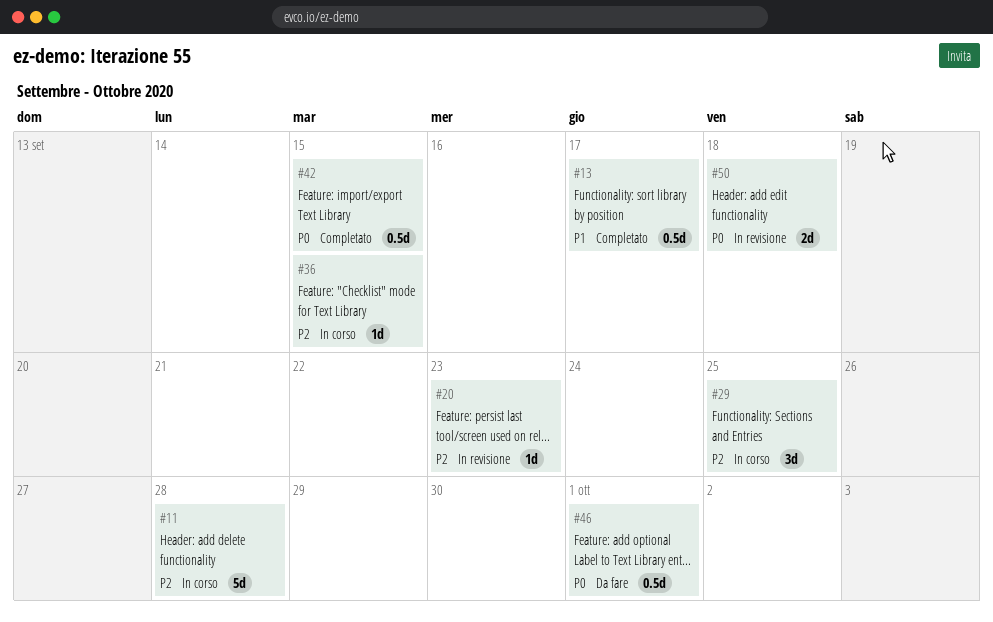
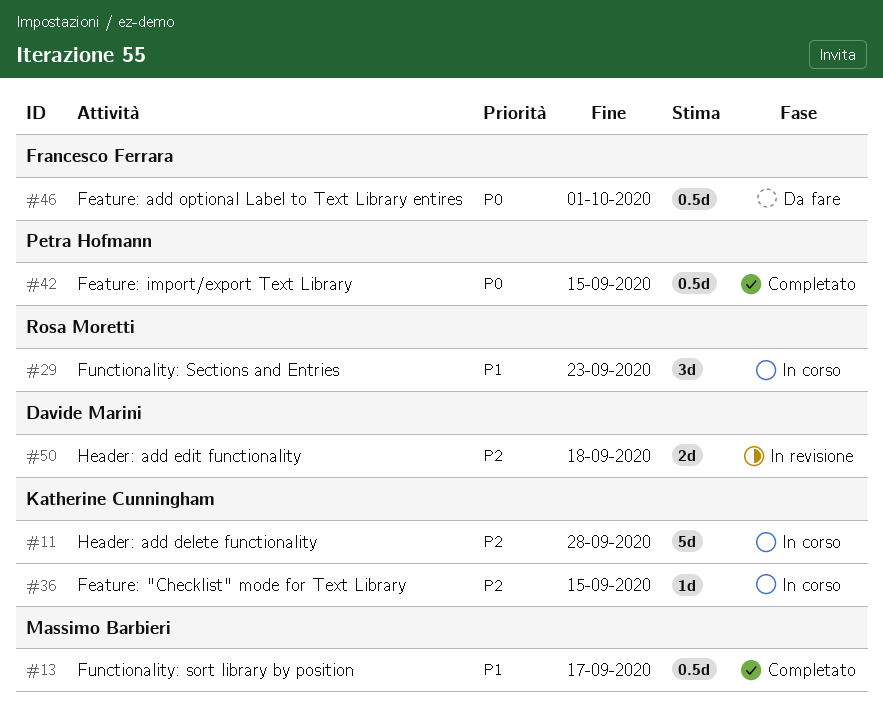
#20: present -> none
#29, priority: P2 -> P1
#29, due: Sep 25 -> Sep 23
#50, priority: P0 -> P2

